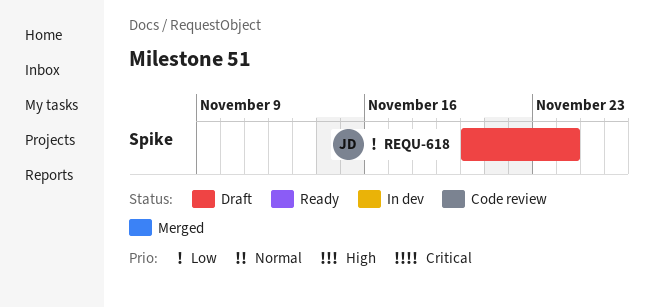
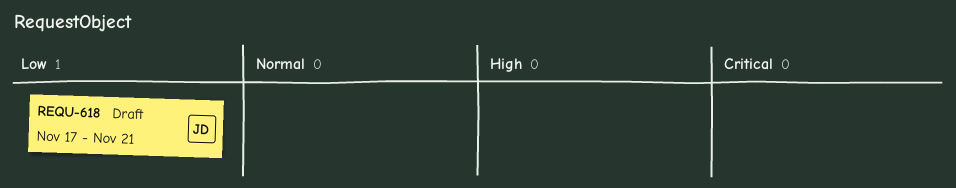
REQU-618, start: Nov 20 -> Nov 17
REQU-618, due: Nov 24 -> Nov 21

